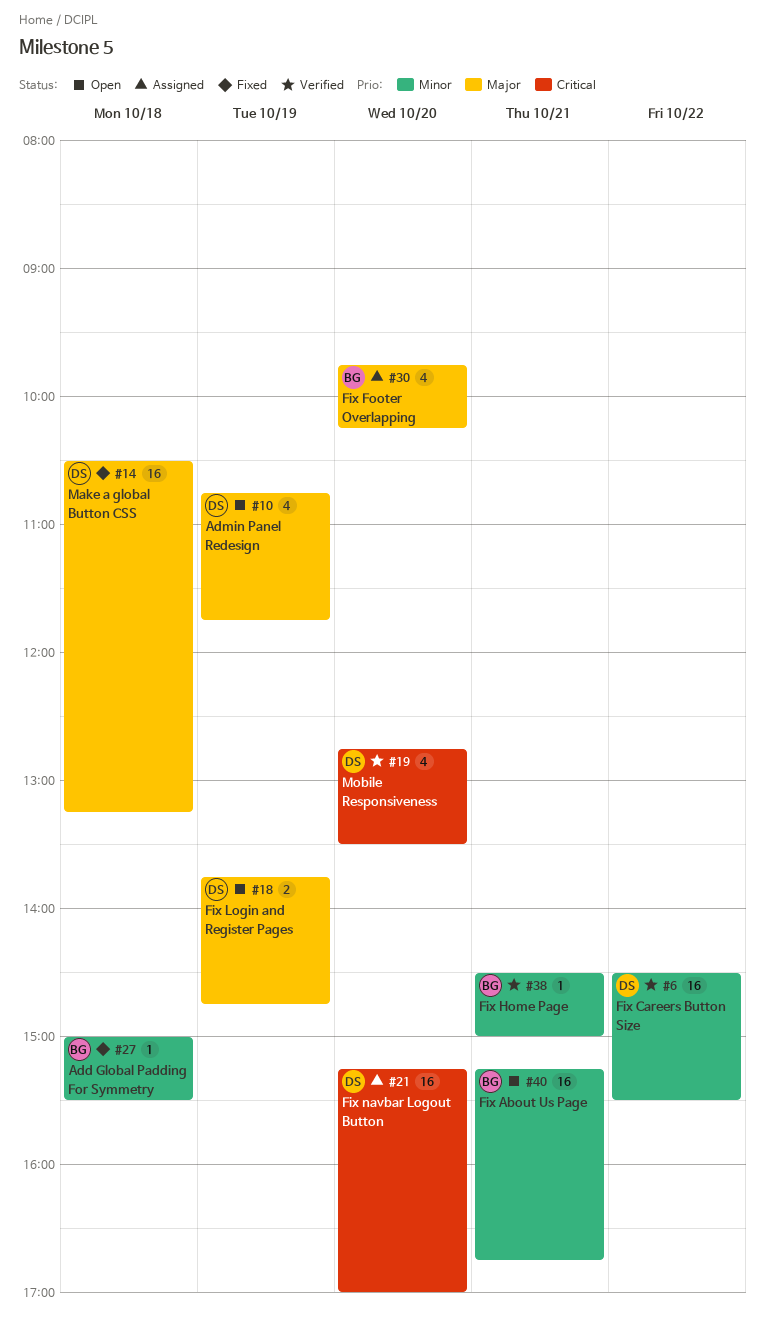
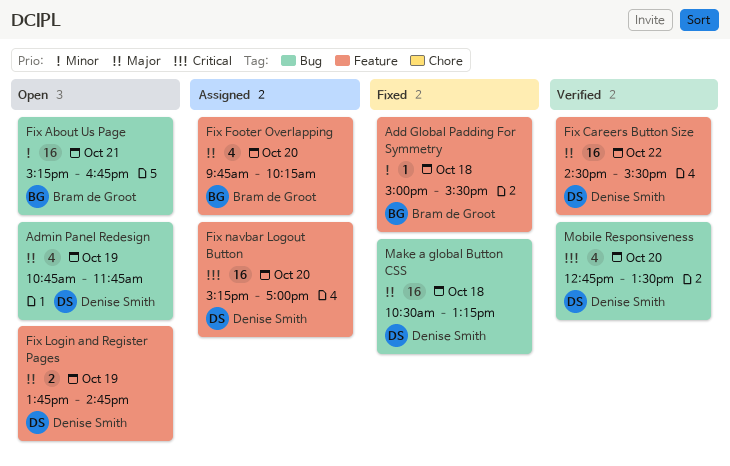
Fix Careers Button Size, priority: Minor -> Major
Fix Home Page: present -> none

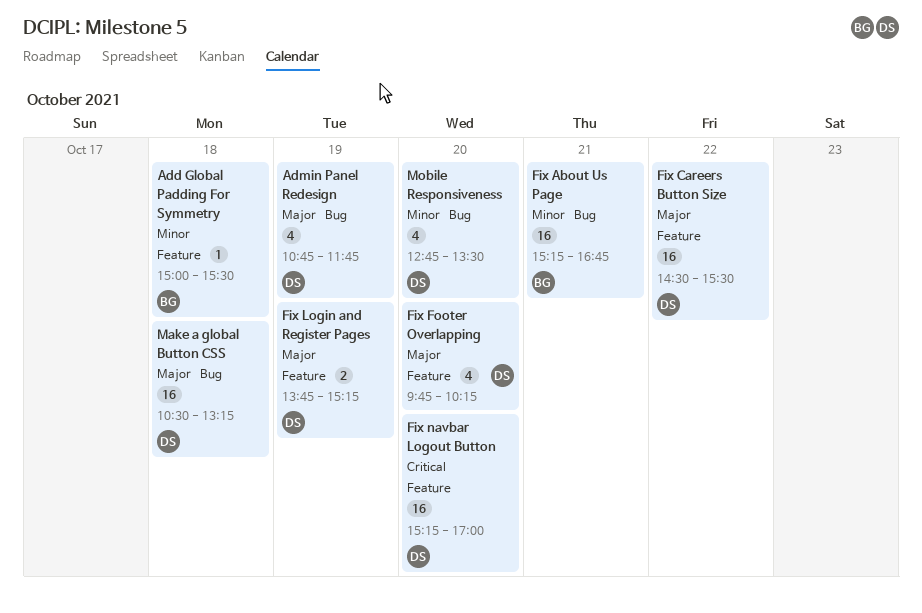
Fix Footer Overlapping, owner: Bram de Groot -> Denise Smith
Fix Login and Register Pages, ends: 14:45 -> 15:15
Mobile Responsiveness, priority: Critical -> Minor

